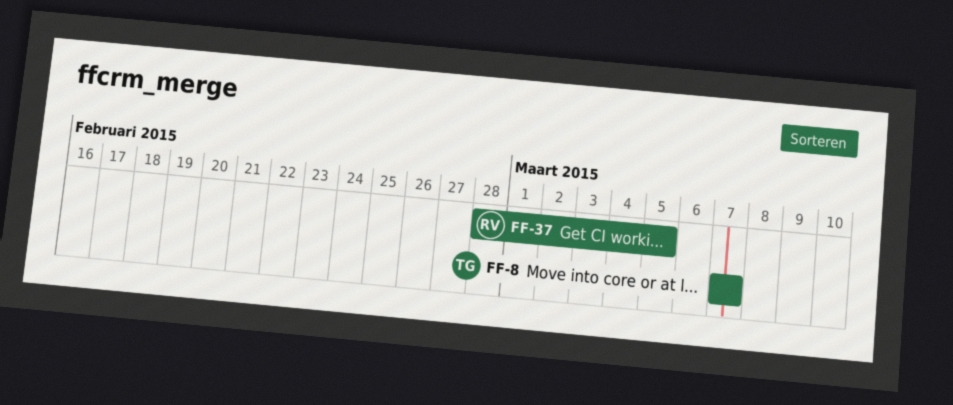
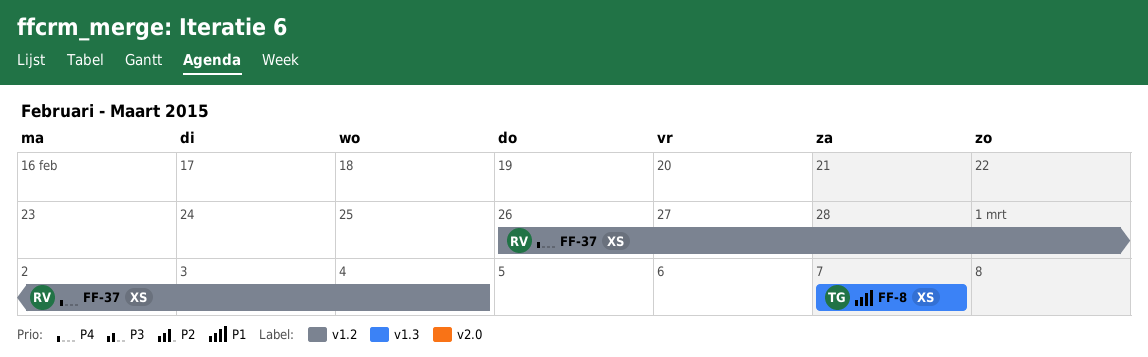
FF-37, start: Feb 28 -> Feb 26
FF-37, due: Mar 5 -> Mar 4

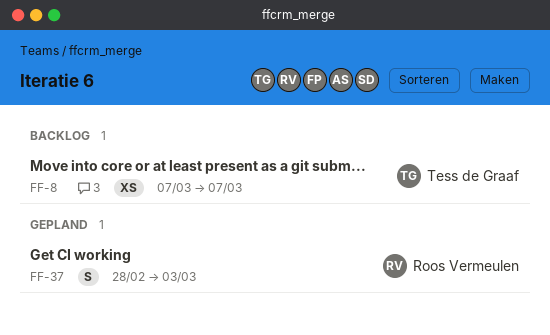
FF-37, estimate: XS -> S
FF-37, start: Feb 26 -> Feb 28
FF-37, due: Mar 4 -> Mar 3

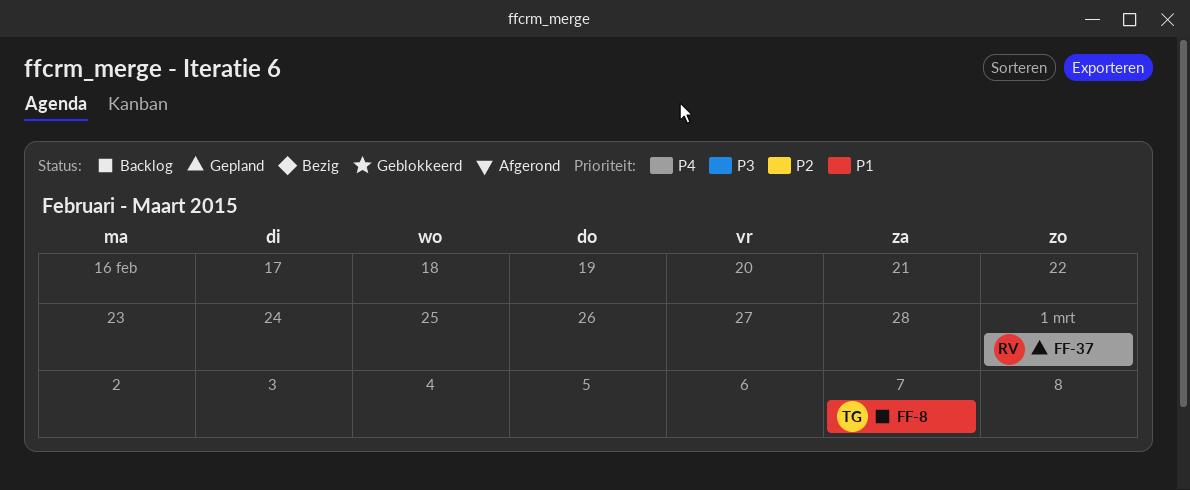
FF-37, start: Feb 28 -> Mar 1
FF-37, due: Mar 3 -> Mar 1

